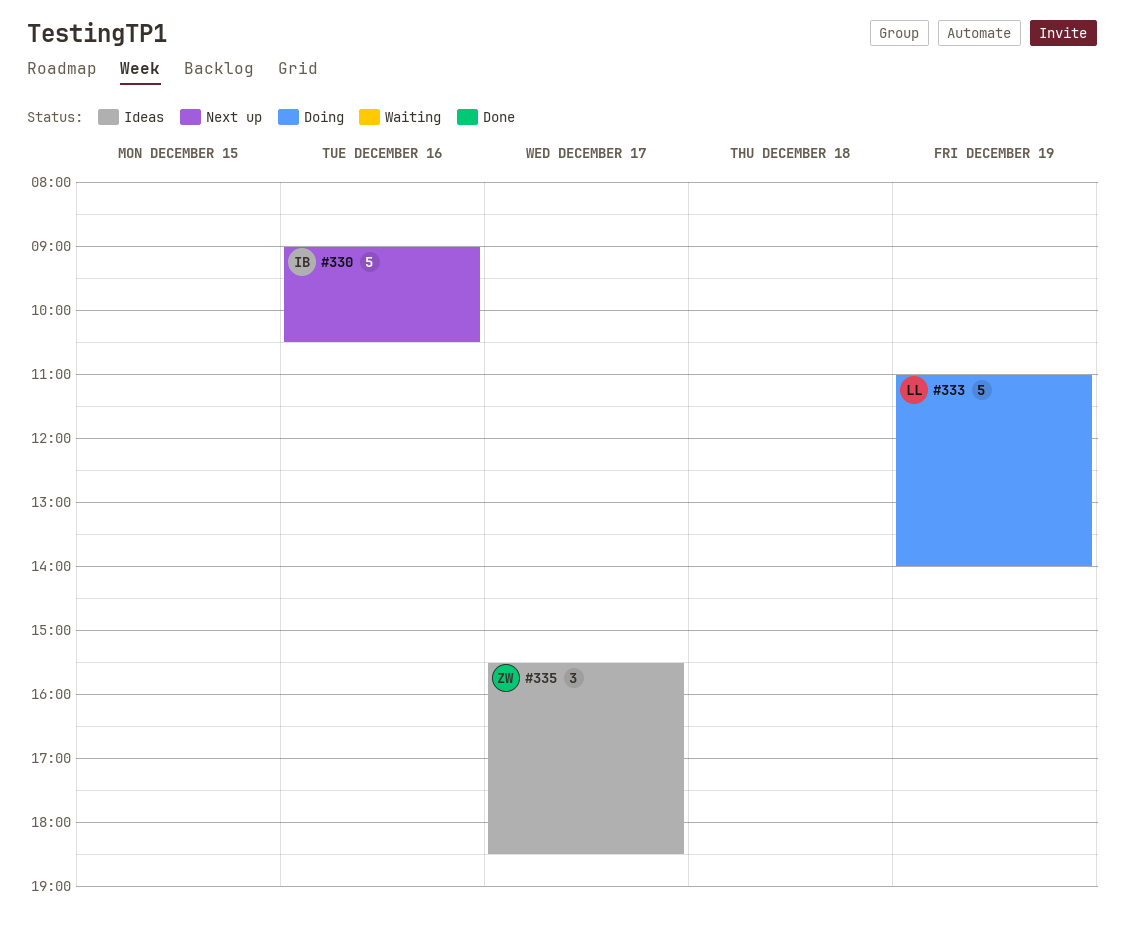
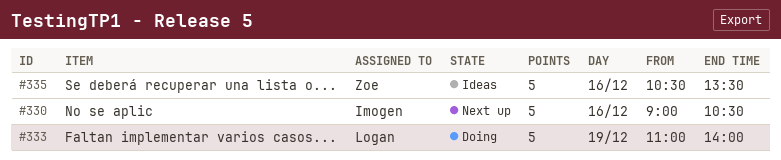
#335, estimate: 3 -> 5
#335, day: Dec 17 -> Dec 16
#335, begins: 15:30 -> 10:30
#335, ends: 18:30 -> 13:30

